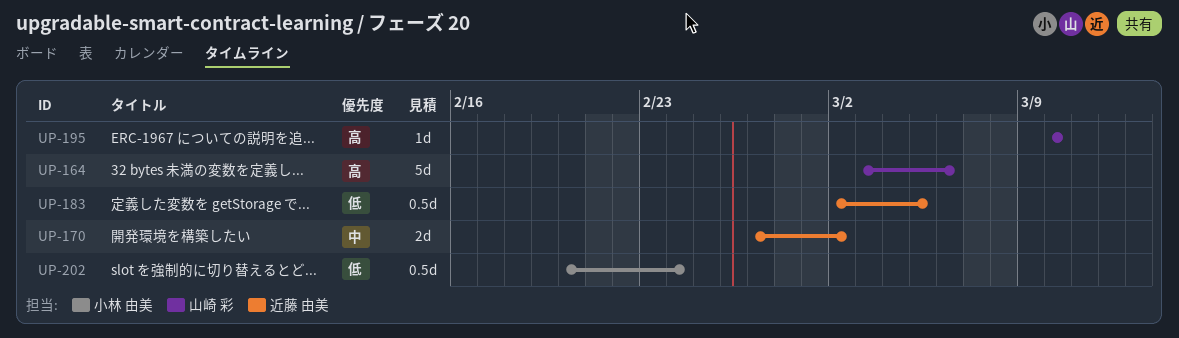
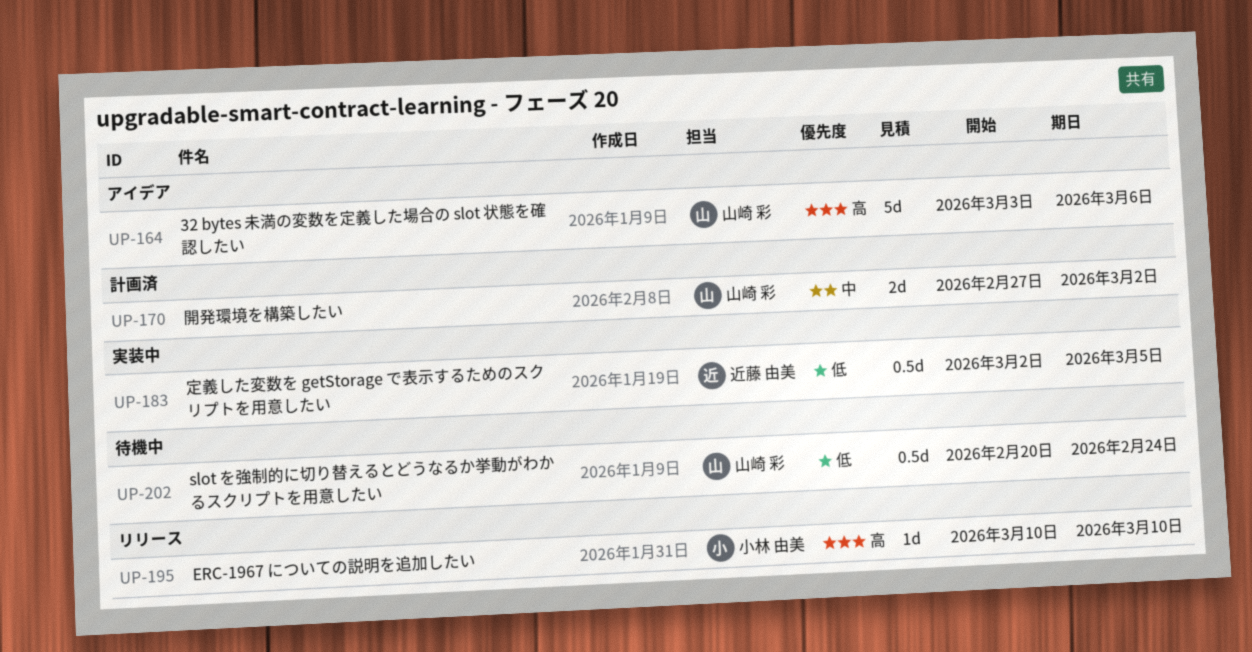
UP-170, owner: 近藤 由美 -> 山崎 彩
UP-195, owner: 山崎 彩 -> 小林 由美
UP-202, owner: 小林 由美 -> 山崎 彩

